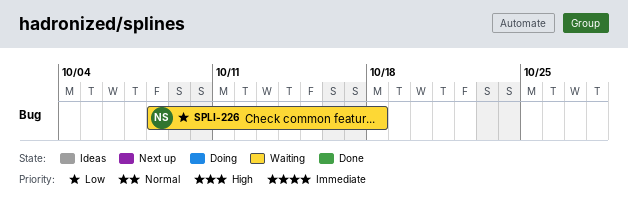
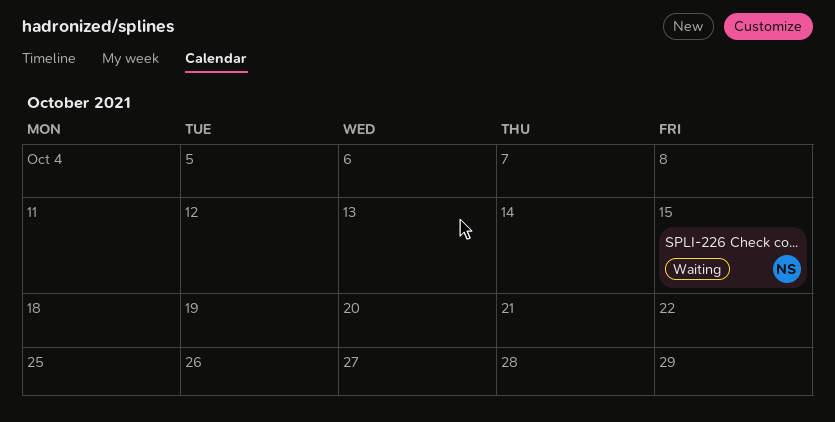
SPLI-226, due: Oct 18 -> Oct 15

